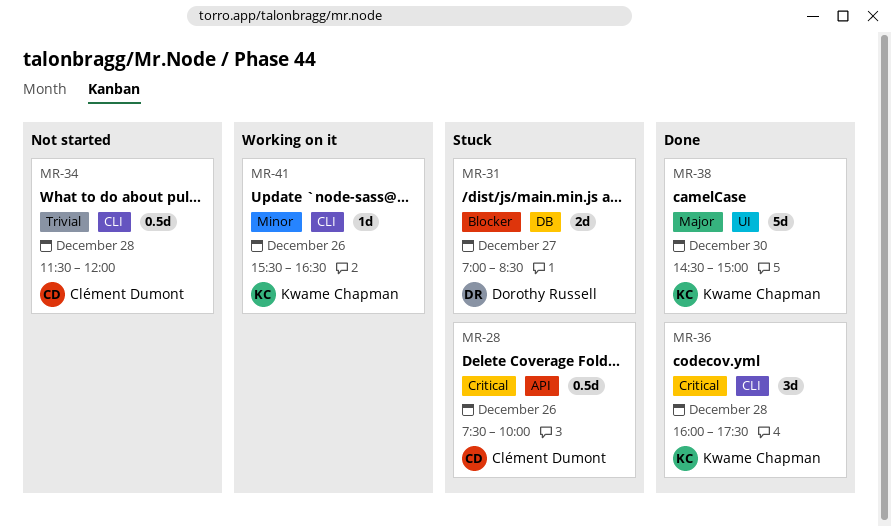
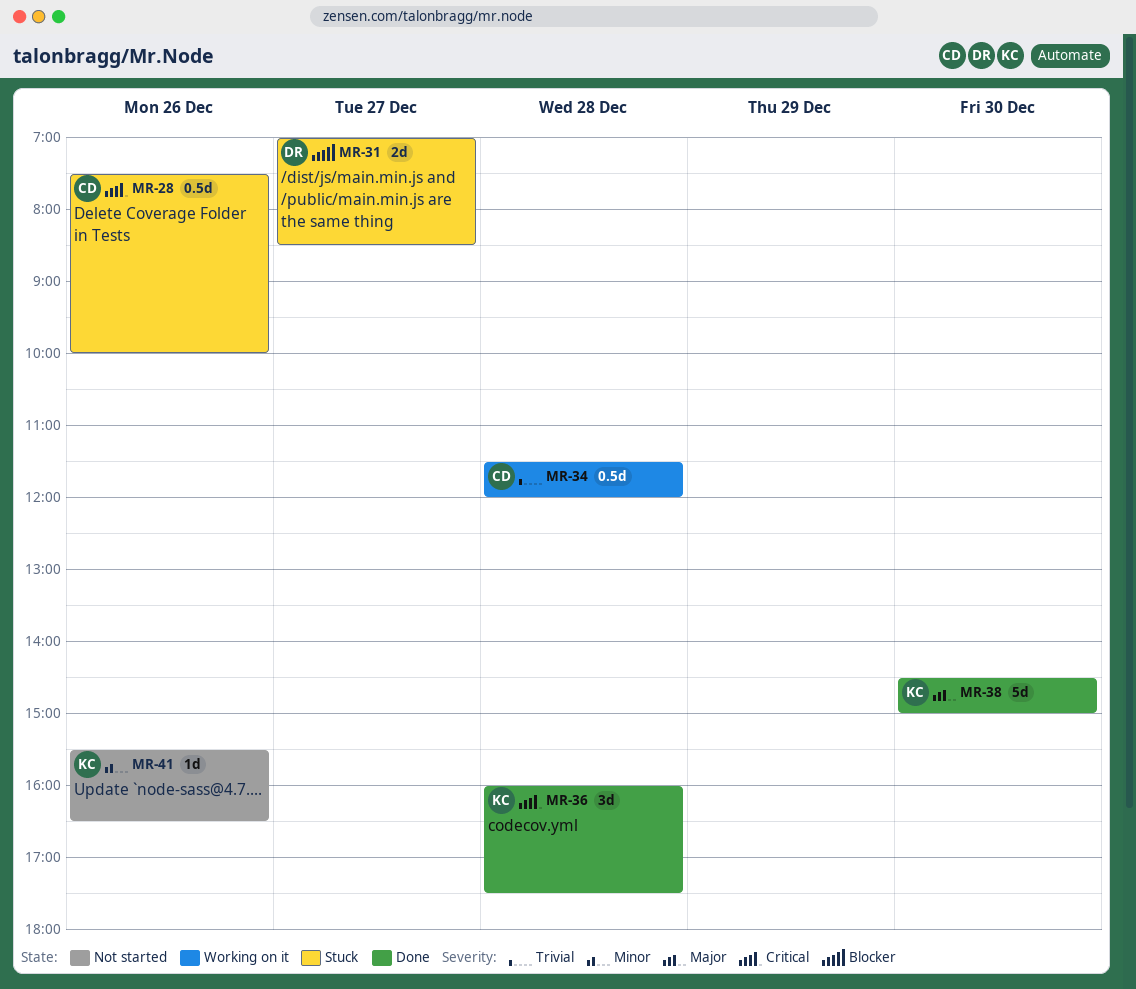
MR-34, status: Not started -> Working on it
MR-41, status: Working on it -> Not started

